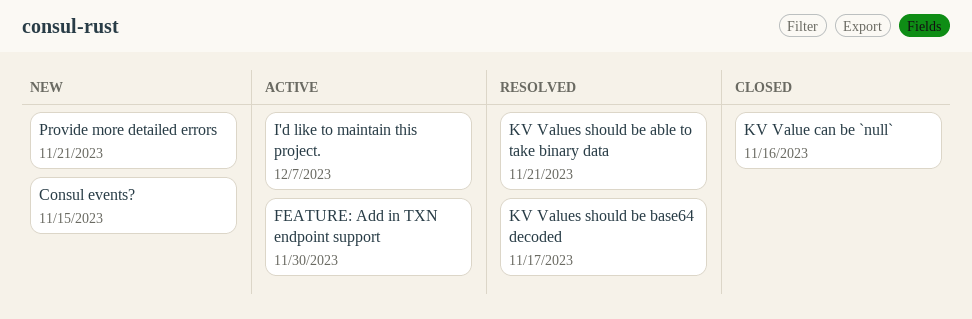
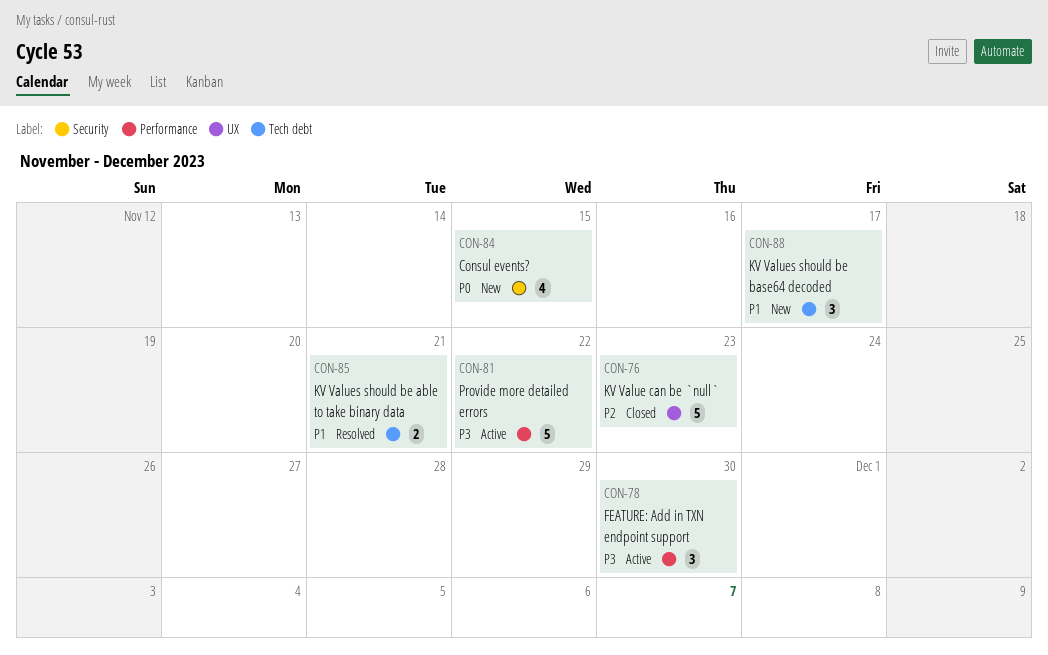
I'd like to maintain this project.: present -> none
KV Value can be `null`, due: Nov 16 -> Nov 23
KV Values should be base64 decoded, status: Resolved -> New
Provide more detailed errors, status: New -> Active
Provide more detailed errors, due: Nov 21 -> Nov 22

